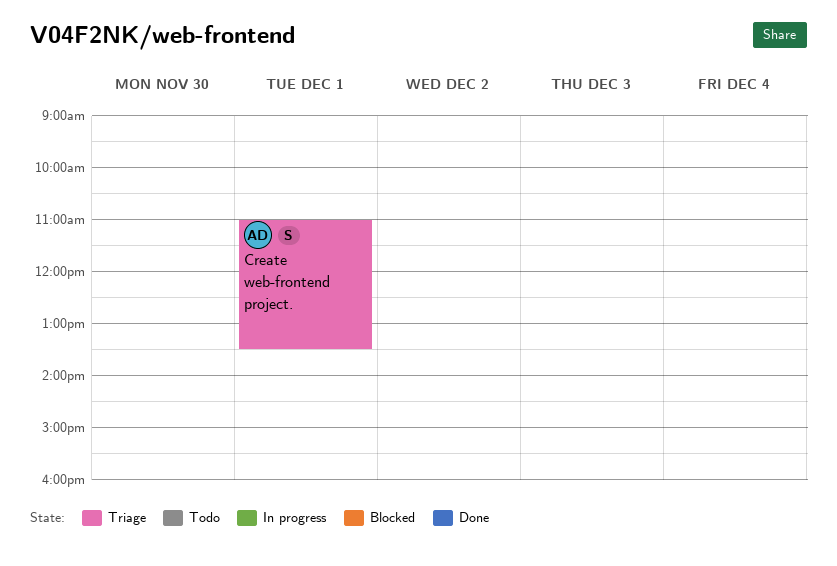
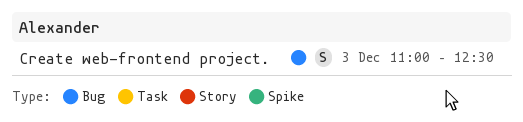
Create web-frontend project., day: Dec 1 -> Dec 3
Create web-frontend project., ends: 13:30 -> 12:30

